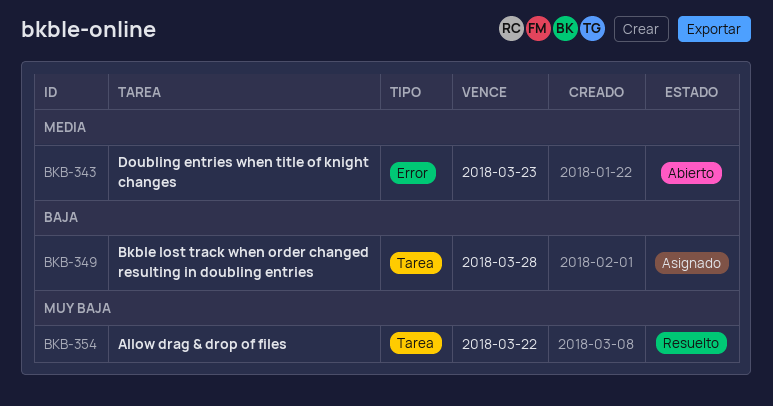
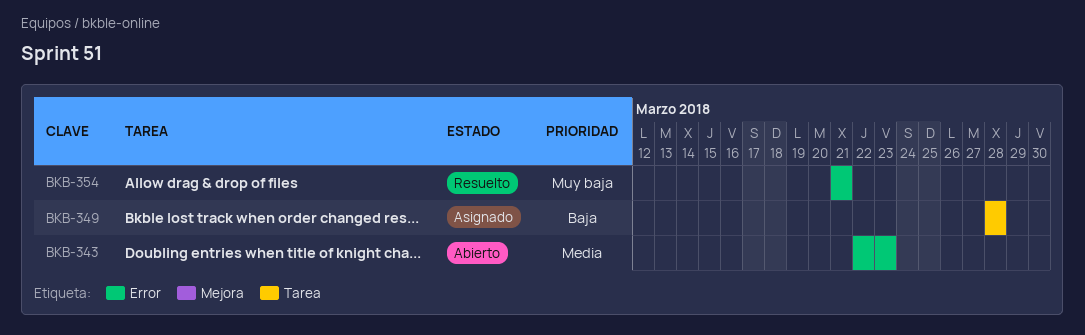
BKB-354, label: Tarea -> Error
BKB-354, due: Mar 22 -> Mar 21

